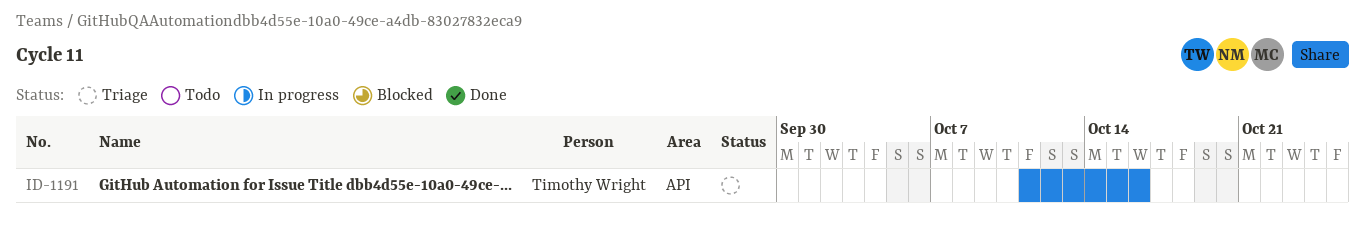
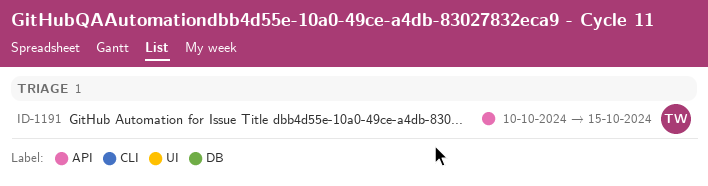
ID-1191, start: Oct 11 -> Oct 10
ID-1191, due: Oct 16 -> Oct 15

